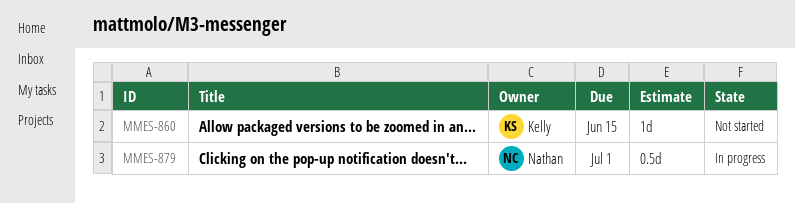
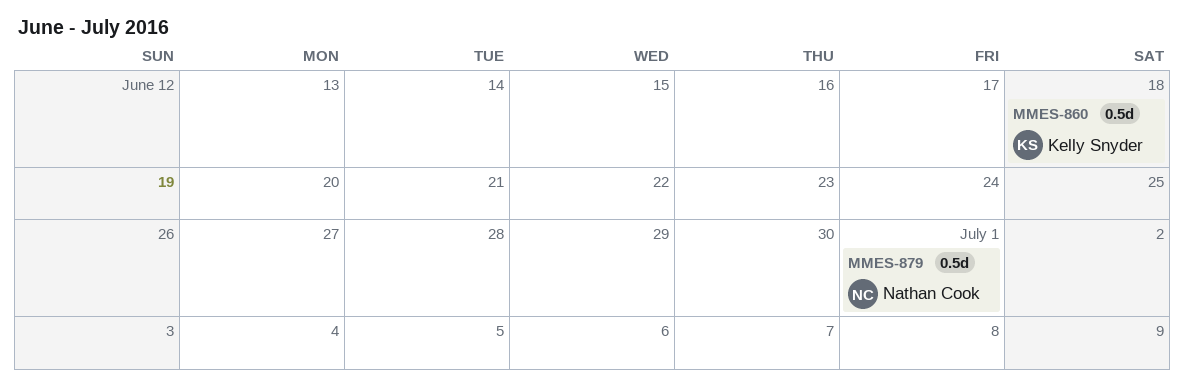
MMES-860, estimate: 1d -> 0.5d
MMES-860, due: Jun 15 -> Jun 18

